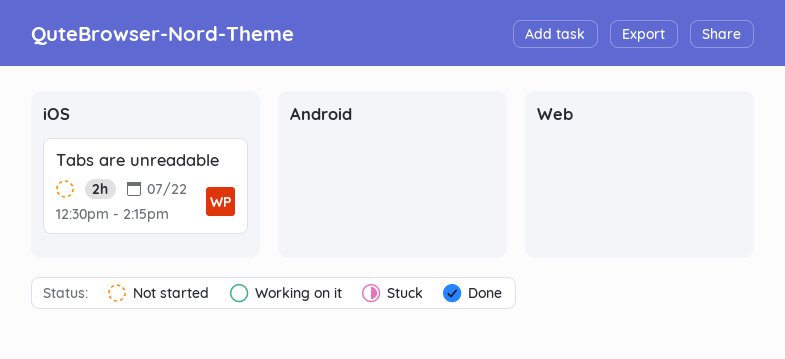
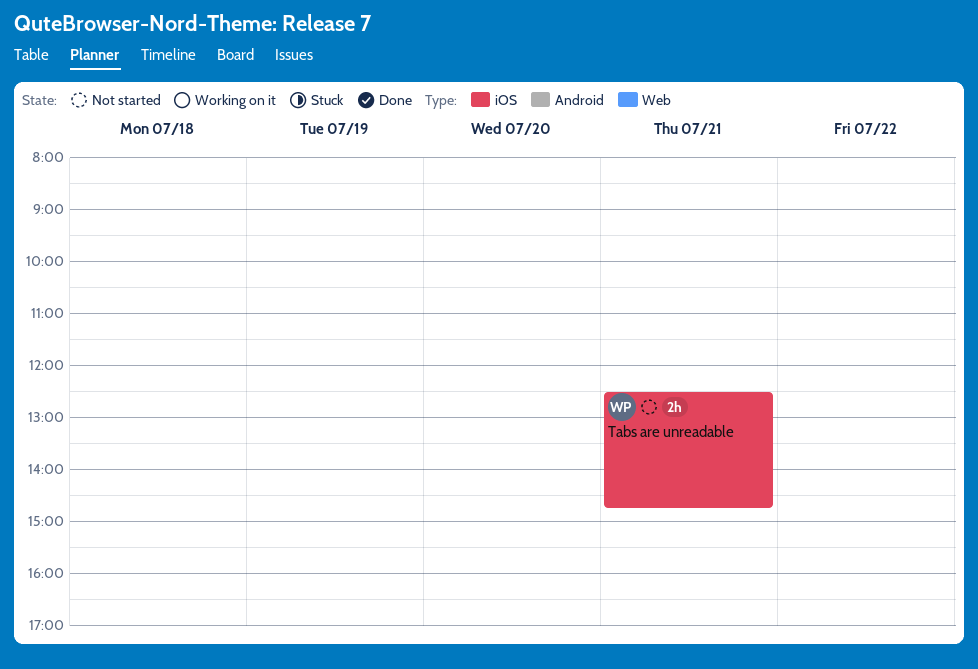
Tabs are unreadable, day: Jul 22 -> Jul 21
Tabs are unreadable, ends: 14:15 -> 14:45

